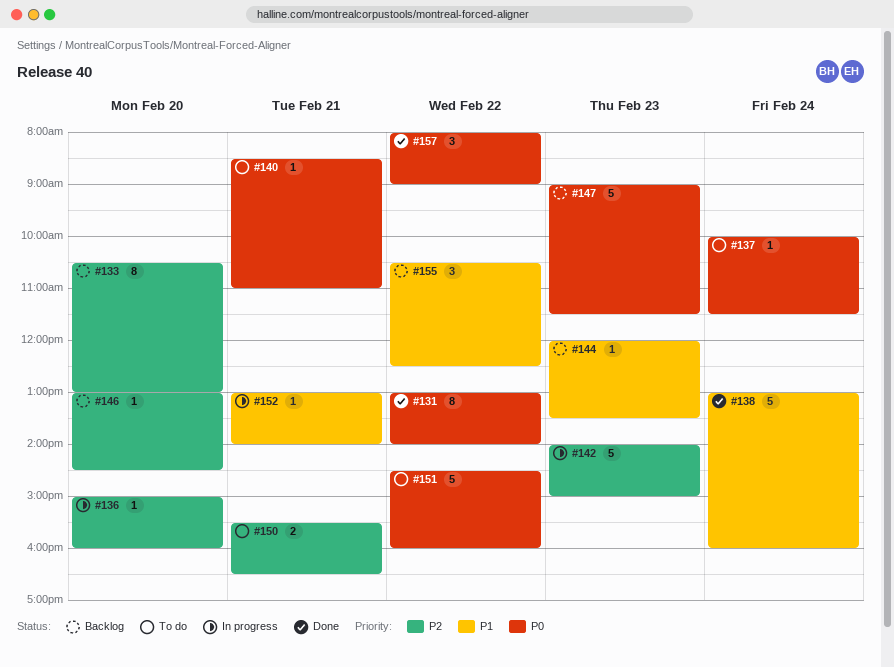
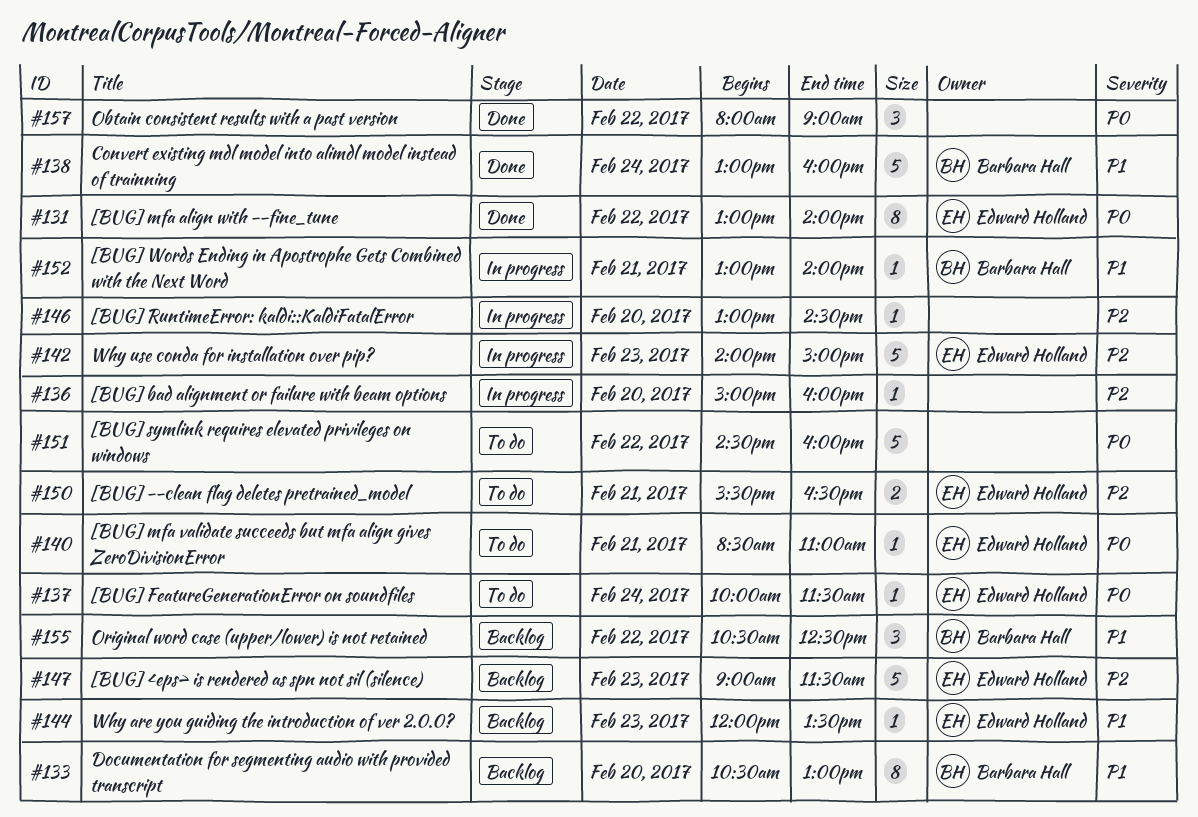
#133, priority: P2 -> P1
#146, status: Backlog -> In progress
#147, priority: P0 -> P2

